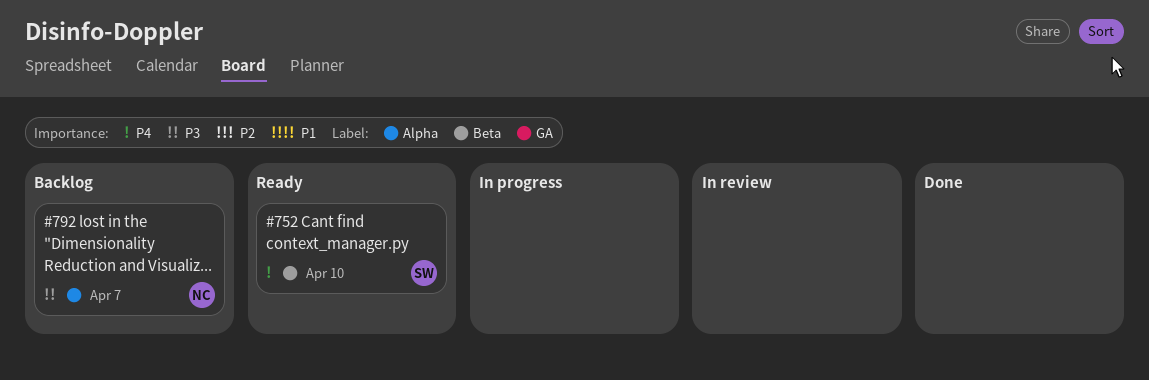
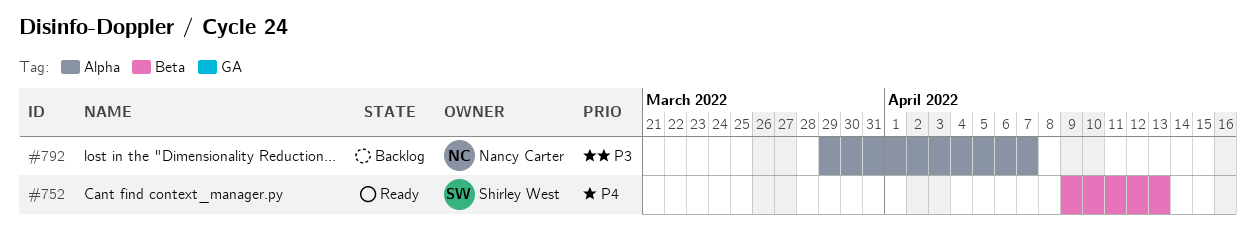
#752, due: Apr 10 -> Apr 13

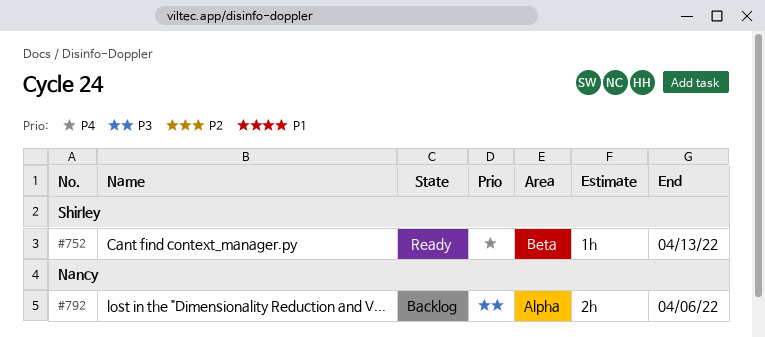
#792, due: Apr 7 -> Apr 6

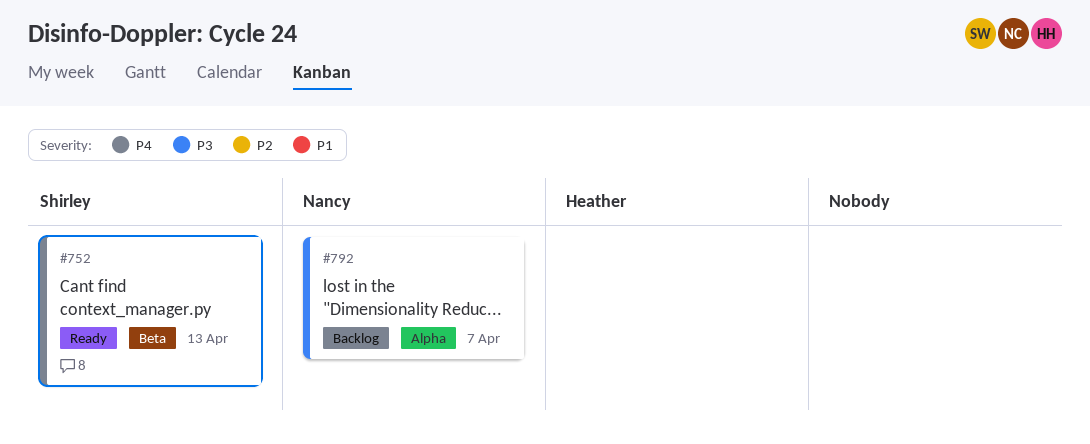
#792, due: Apr 6 -> Apr 7

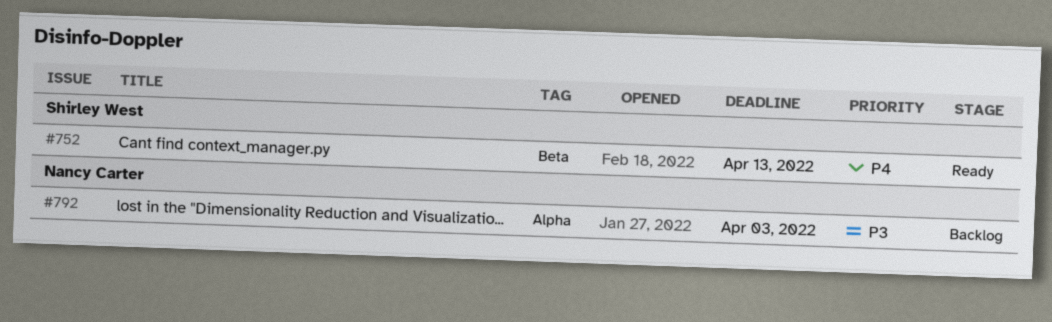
#792, due: Apr 7 -> Apr 3

